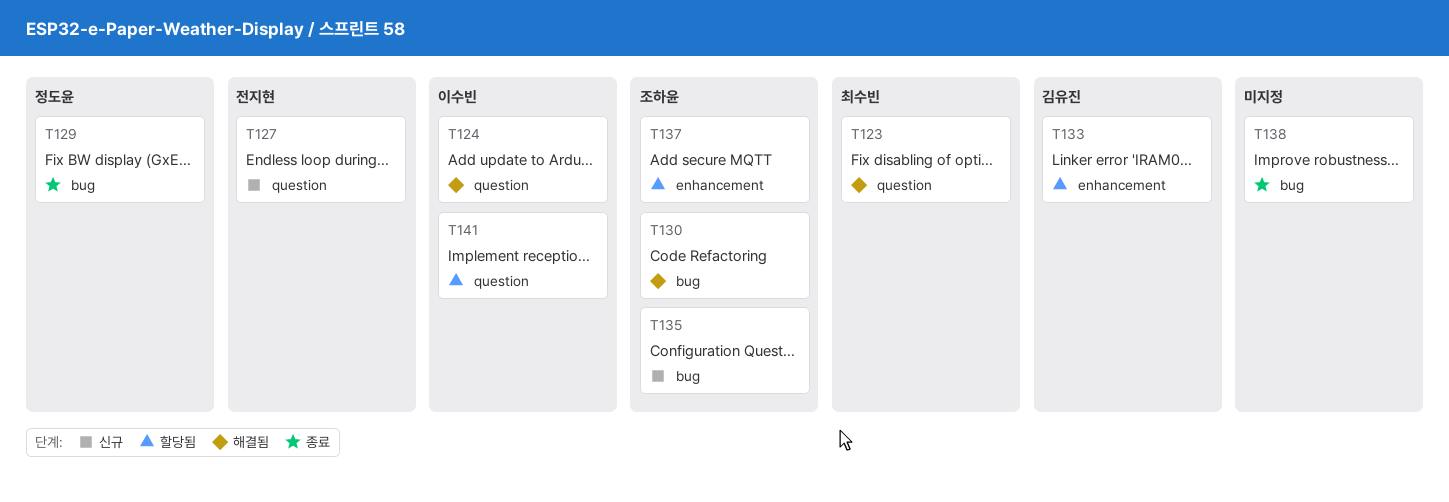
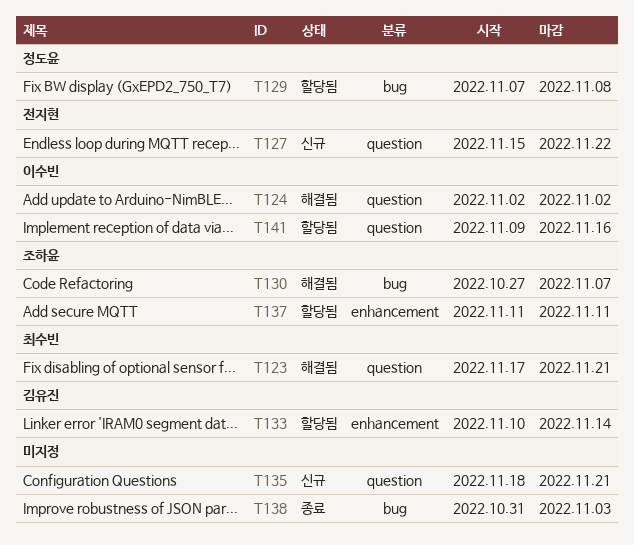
T129, status: 종료 -> 할당됨
T135, owner: 조하윤 -> none
T135, label: bug -> question

